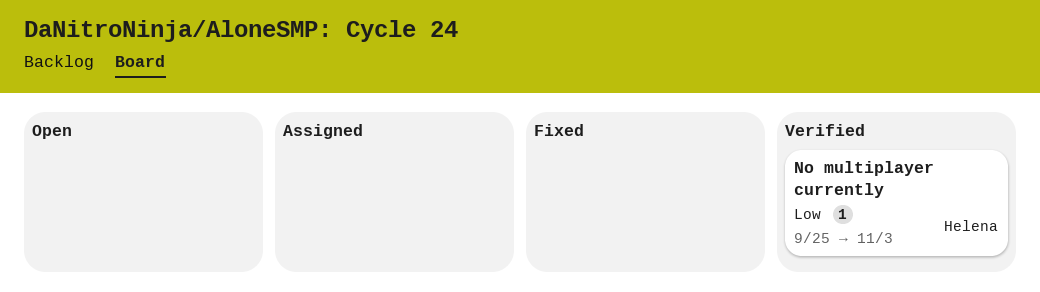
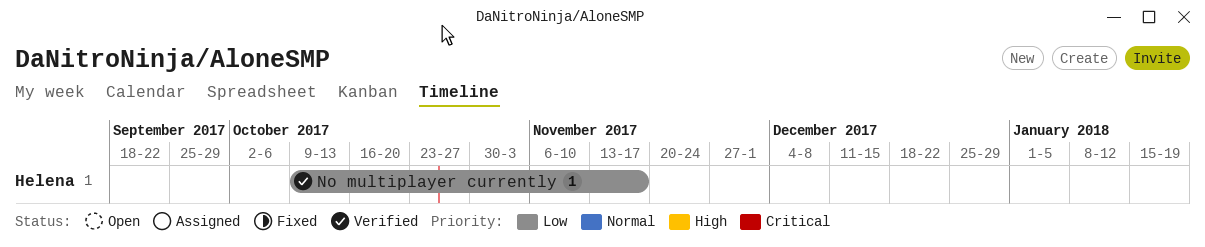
No multiplayer currently, start: Sep 25 -> Oct 9
No multiplayer currently, due: Nov 3 -> Nov 17

